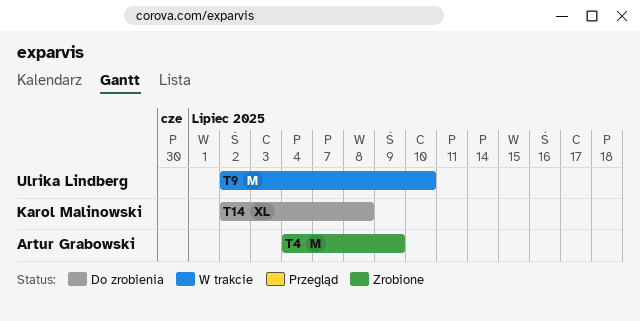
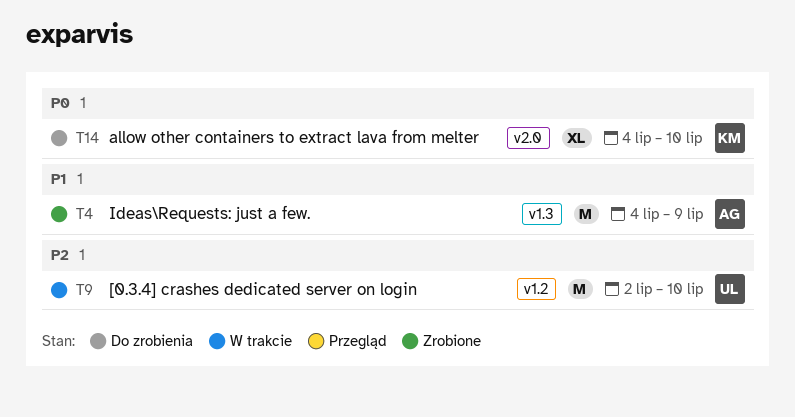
T14, start: Jul 2 -> Jul 4
T14, due: Jul 8 -> Jul 10

